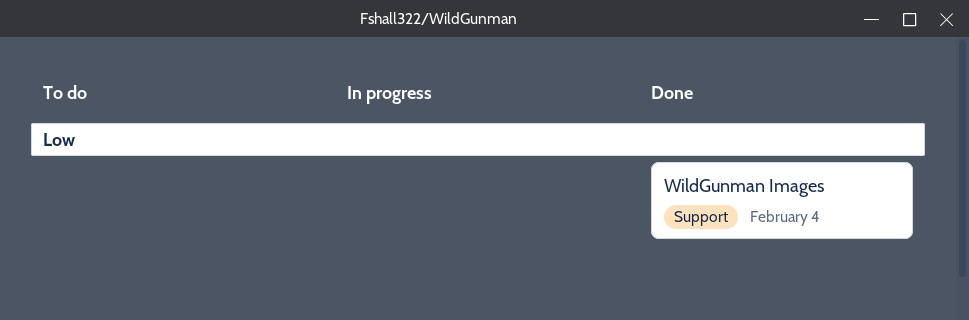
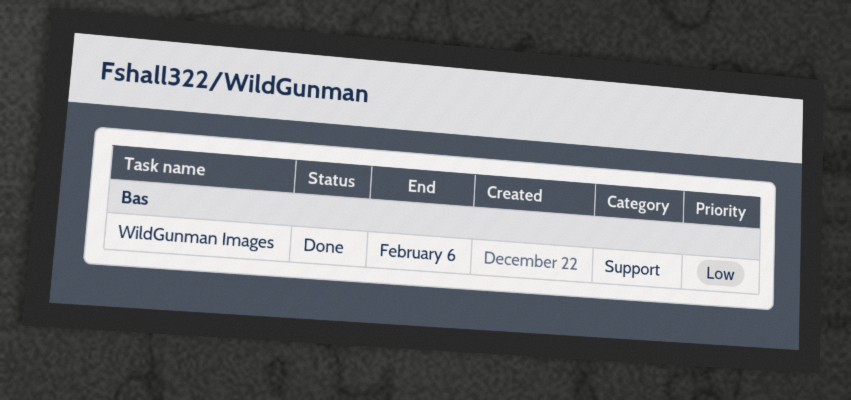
WildGunman Images, due: Feb 4 -> Feb 6

